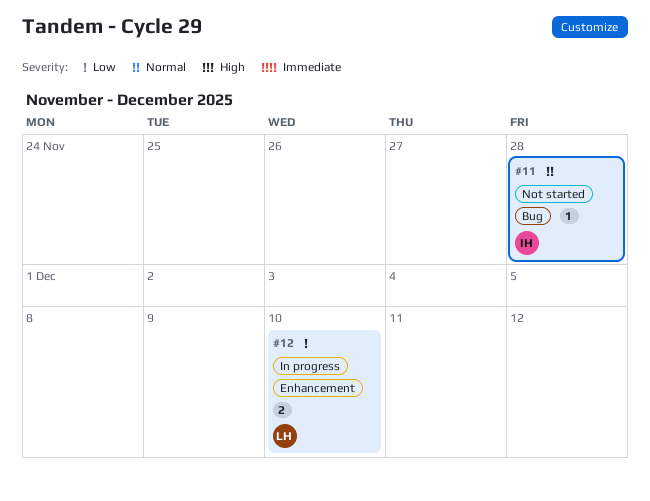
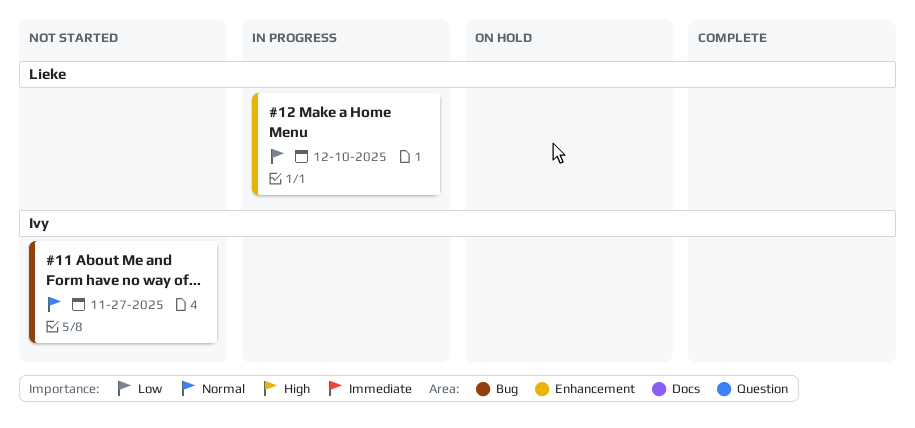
#11, due: Nov 28 -> Nov 27

